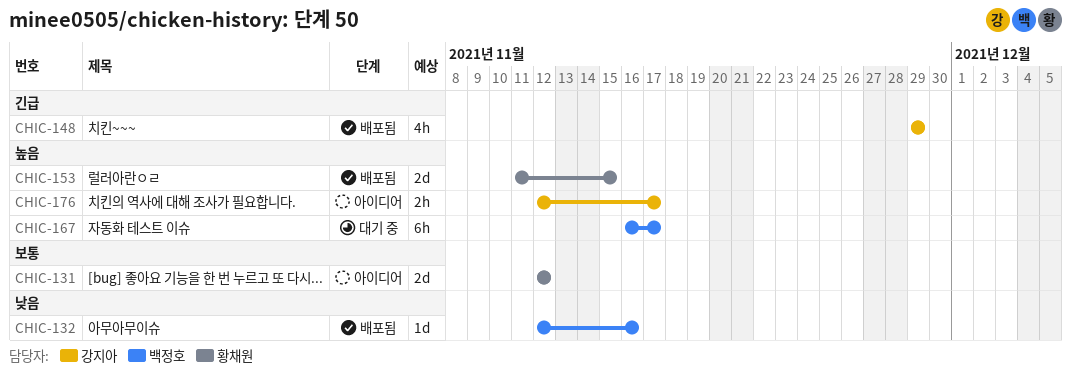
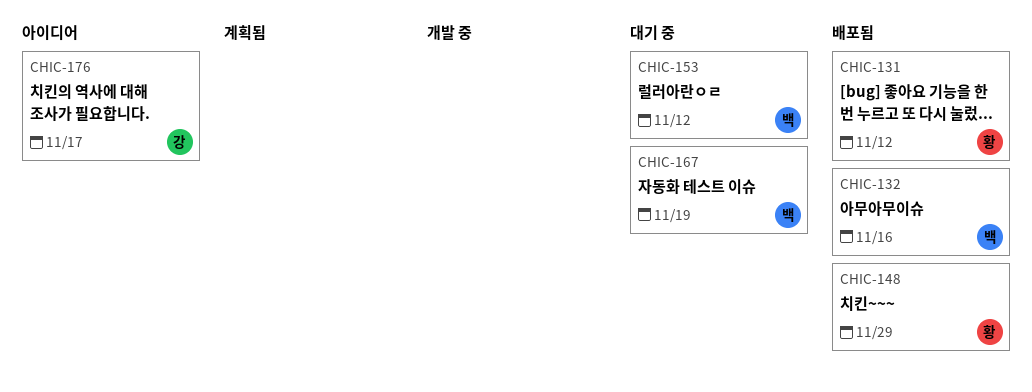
CHIC-131, status: 아이디어 -> 배포됨
CHIC-148, owner: 강지아 -> 황채원
CHIC-153, status: 배포됨 -> 대기 중
CHIC-153, owner: 황채원 -> 백정호
CHIC-153, due: Nov 15 -> Nov 12
CHIC-167, due: Nov 17 -> Nov 19

